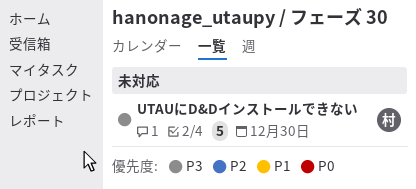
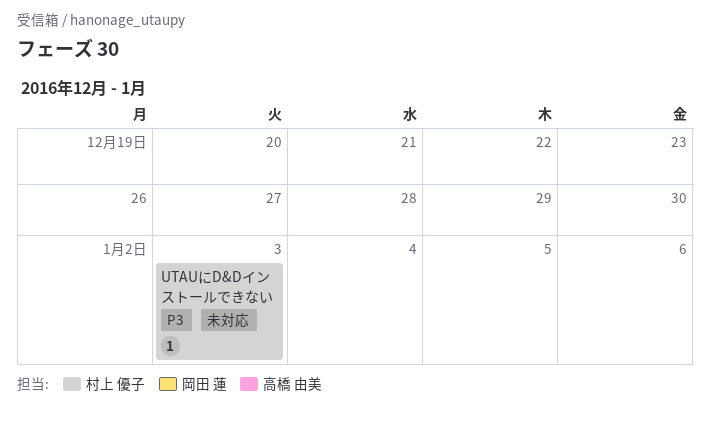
UTAUにD&Dインストールできない, estimate: 5 -> 1
UTAUにD&Dインストールできない, due: Dec 30 -> Jan 3

